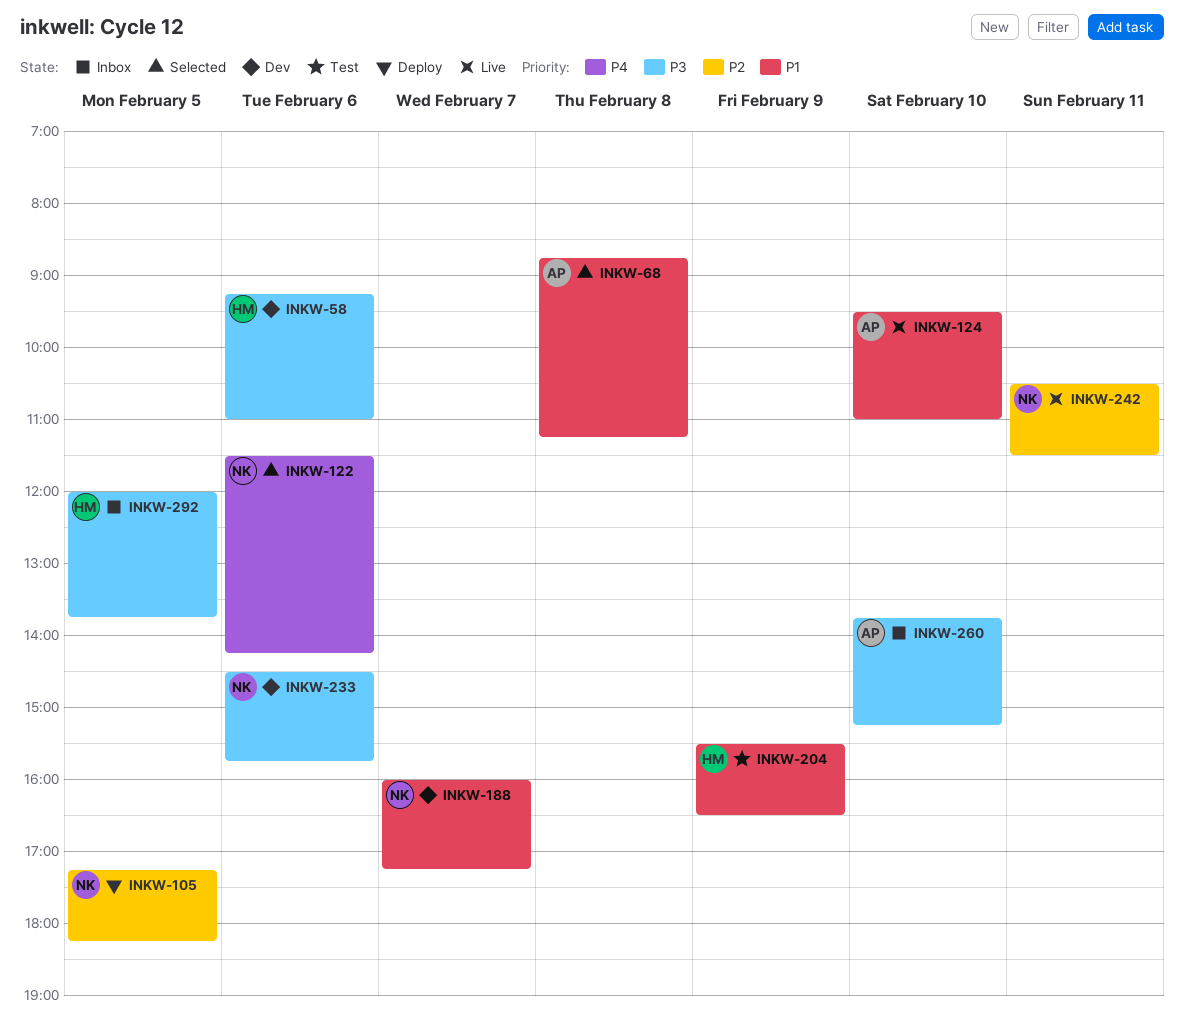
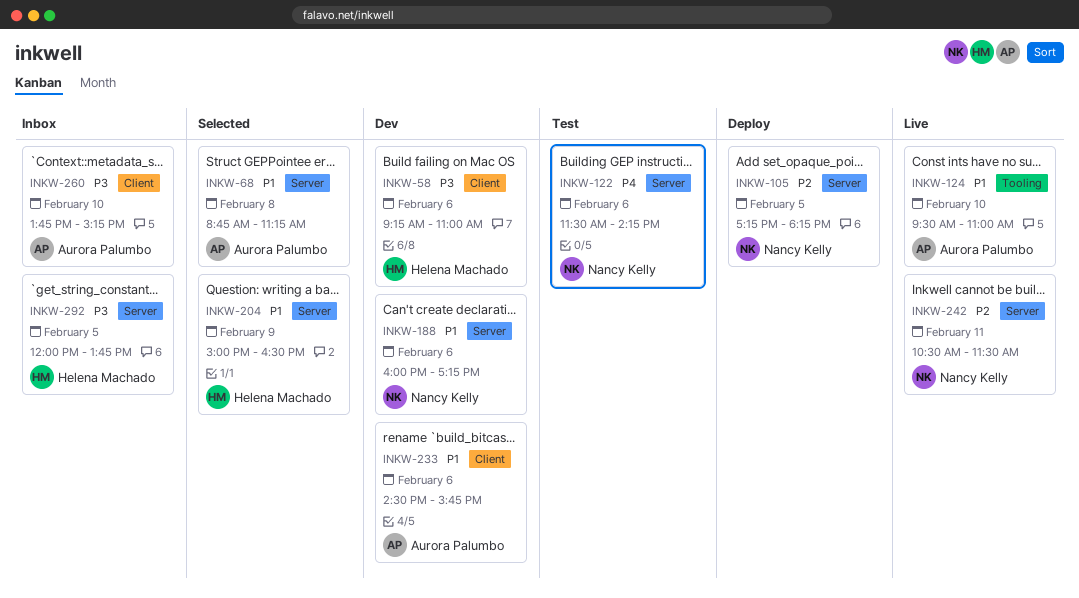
INKW-122, status: Selected -> Test
INKW-188, day: Feb 7 -> Feb 6
INKW-204, status: Test -> Selected
INKW-204, begins: 15:30 -> 15:00
INKW-233, owner: Nancy Kelly -> Aurora Palumbo
INKW-233, priority: P3 -> P1

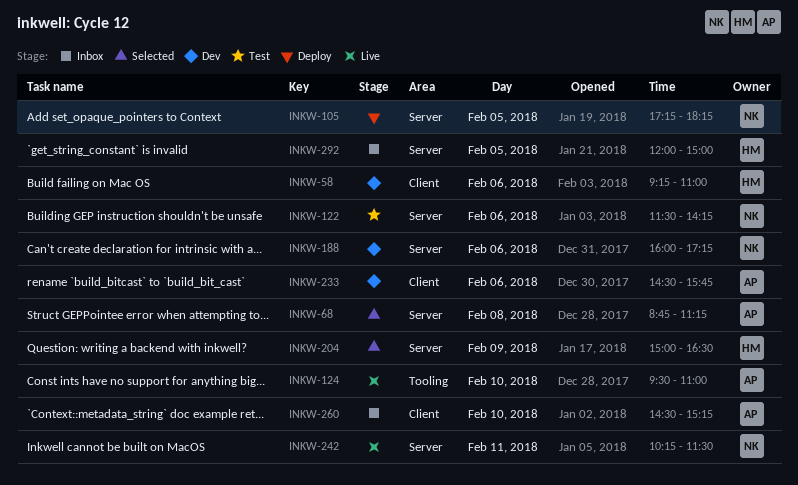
INKW-242, begins: 10:30 -> 10:15
INKW-260, begins: 13:45 -> 14:30
INKW-292, ends: 13:45 -> 15:00

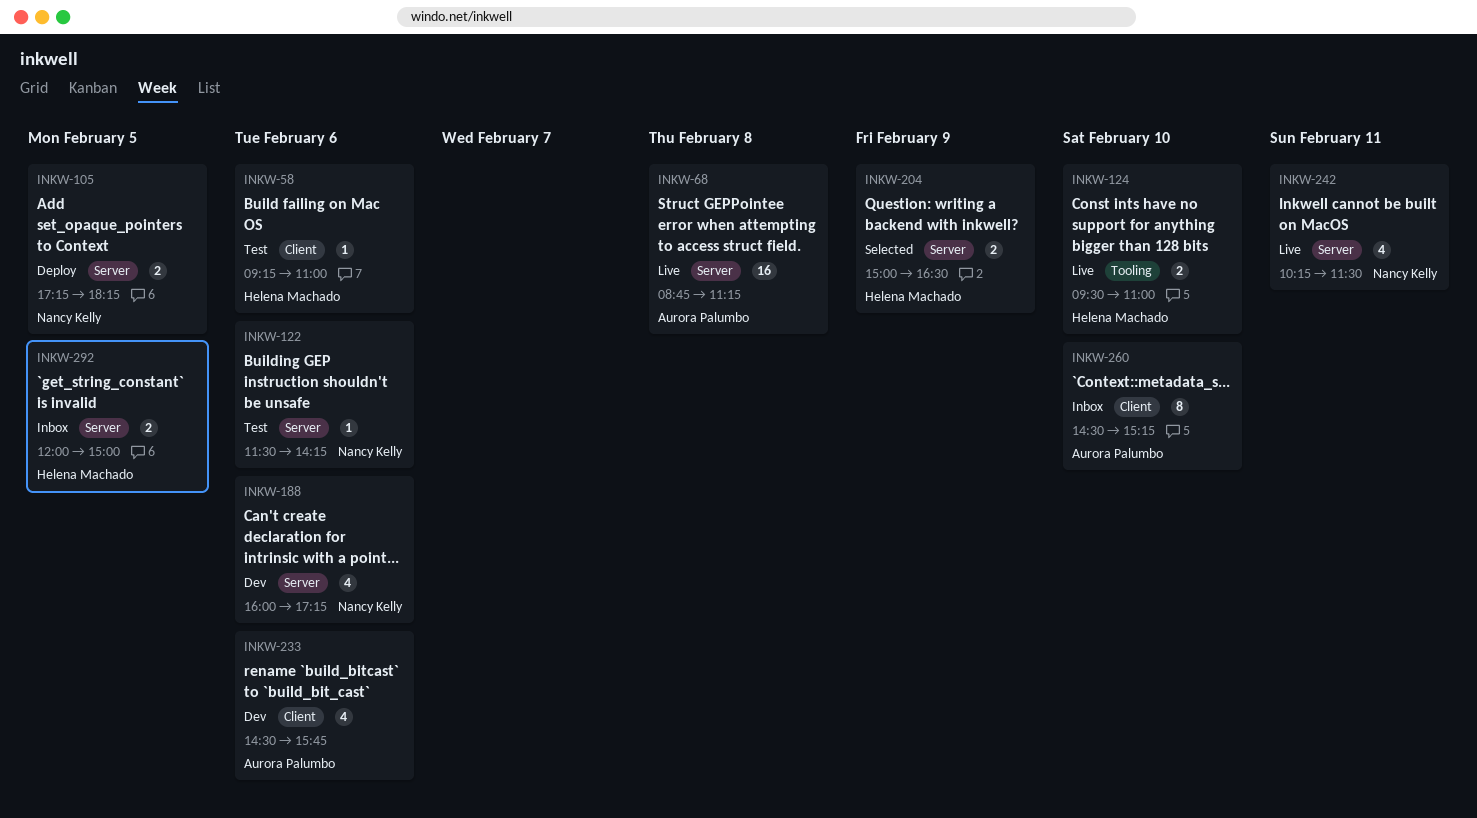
INKW-58, status: Dev -> Test
INKW-68, status: Selected -> Live
INKW-124, owner: Aurora Palumbo -> Helena Machado

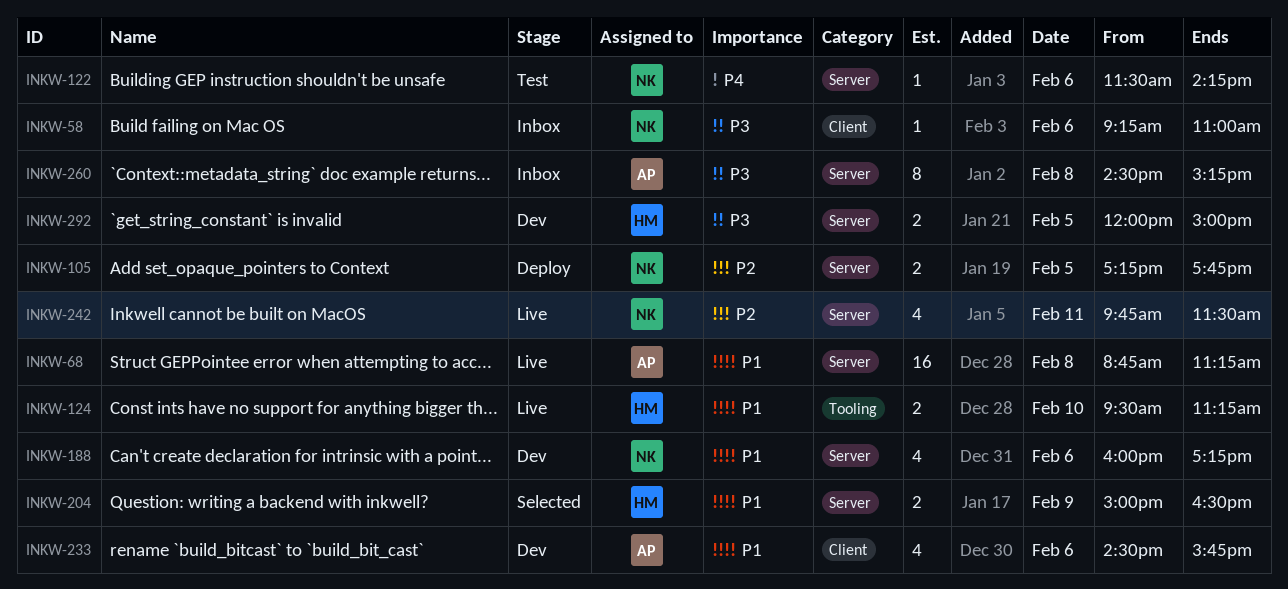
INKW-58, status: Test -> Inbox
INKW-58, owner: Helena Machado -> Nancy Kelly
INKW-105, ends: 18:15 -> 17:45
INKW-124, ends: 11:00 -> 11:15
INKW-242, begins: 10:15 -> 09:45
INKW-260, label: Client -> Server
INKW-260, day: Feb 10 -> Feb 8
INKW-292, status: Inbox -> Dev

